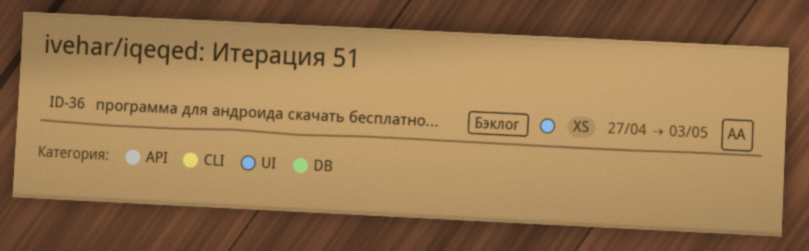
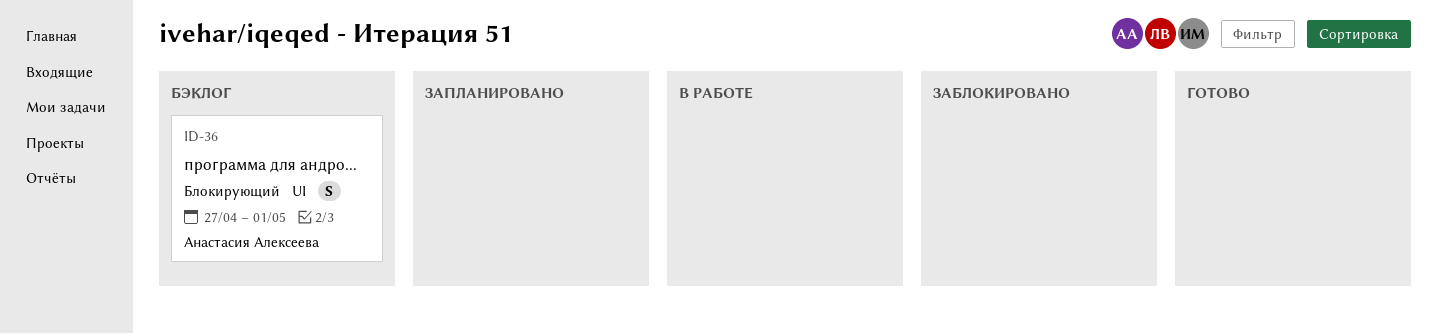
ID-36, estimate: XS -> S
ID-36, due: May 3 -> May 1

